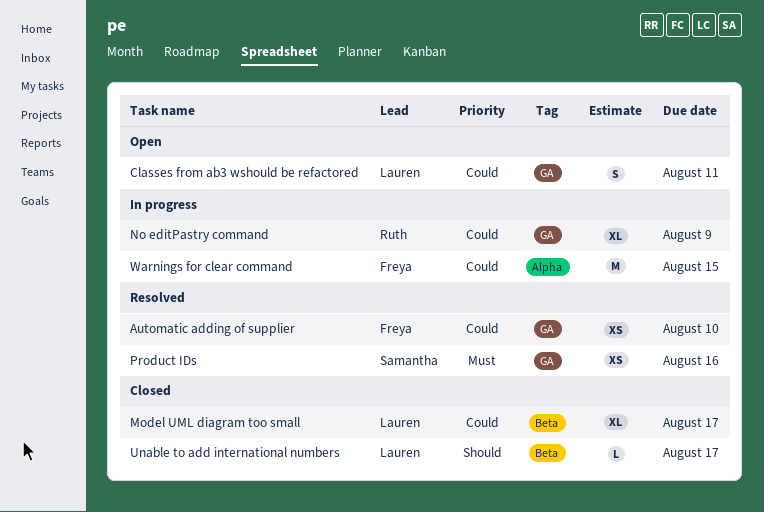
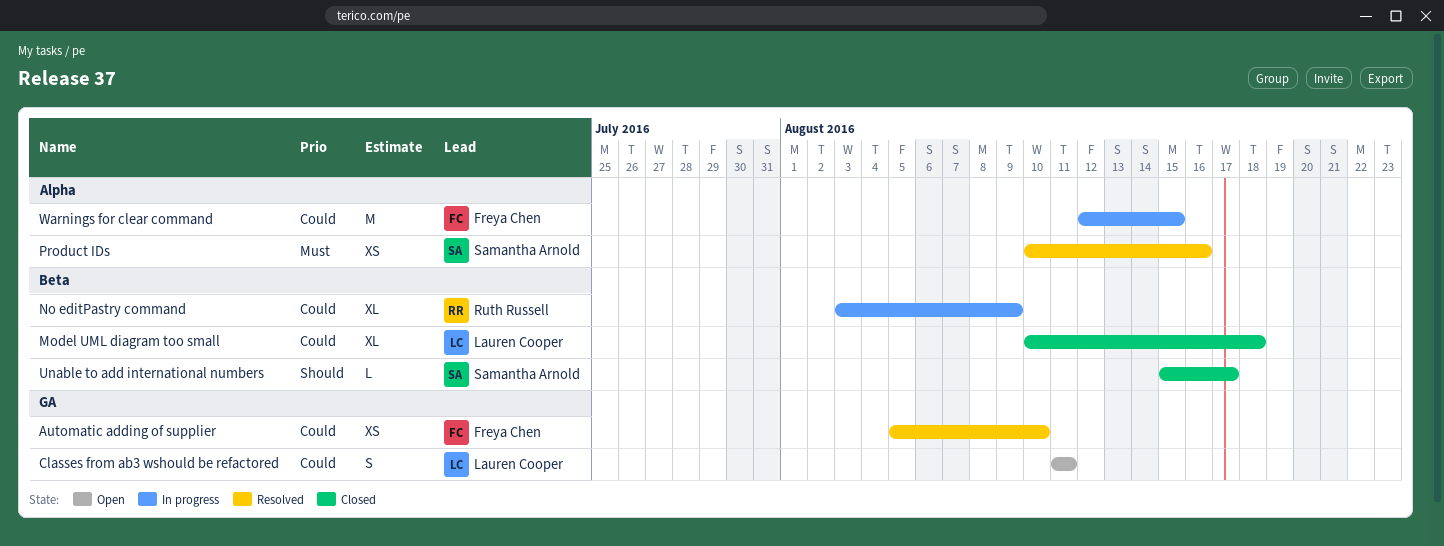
Model UML diagram too small, due: Aug 17 -> Aug 18
No editPastry command, label: GA -> Beta
Product IDs, label: GA -> Alpha
Unable to add international numbers, owner: Lauren Cooper -> Samantha Arnold

